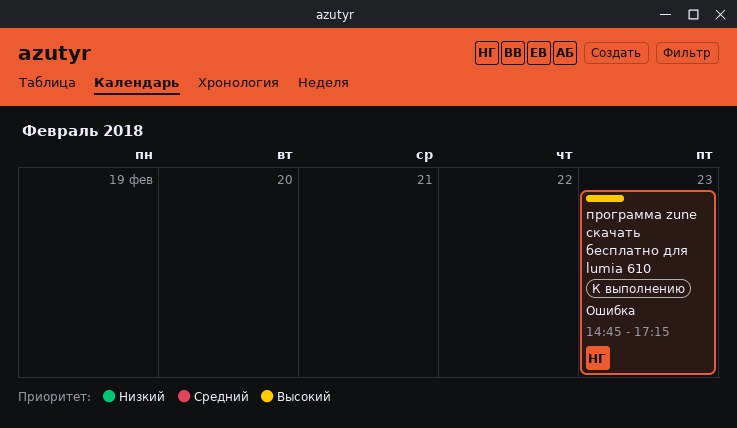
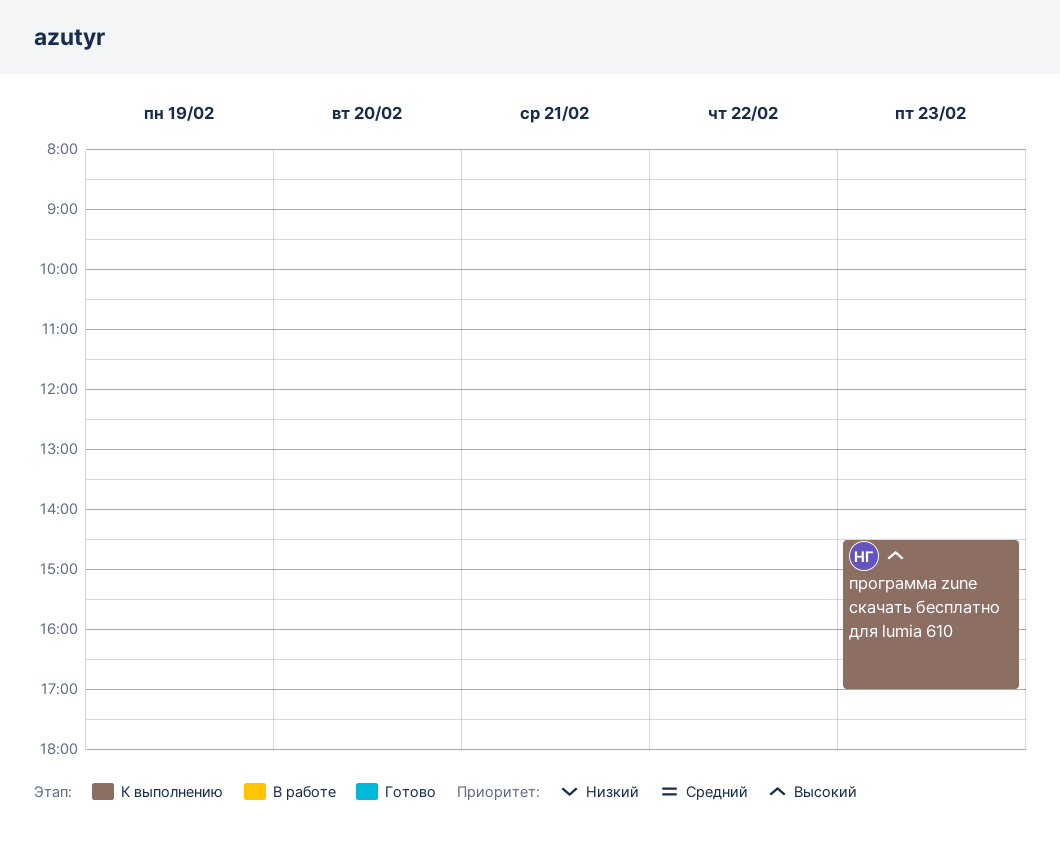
программа zune скачать бесплатно для lumia 610, begins: 14:45 -> 14:30
программа zune скачать бесплатно для lumia 610, ends: 17:15 -> 17:00

